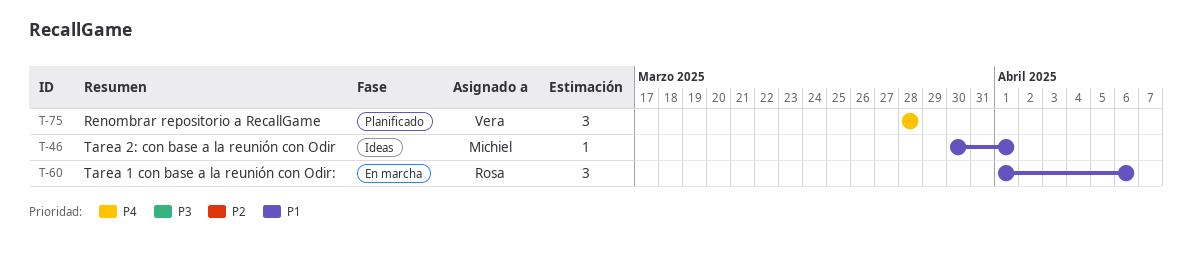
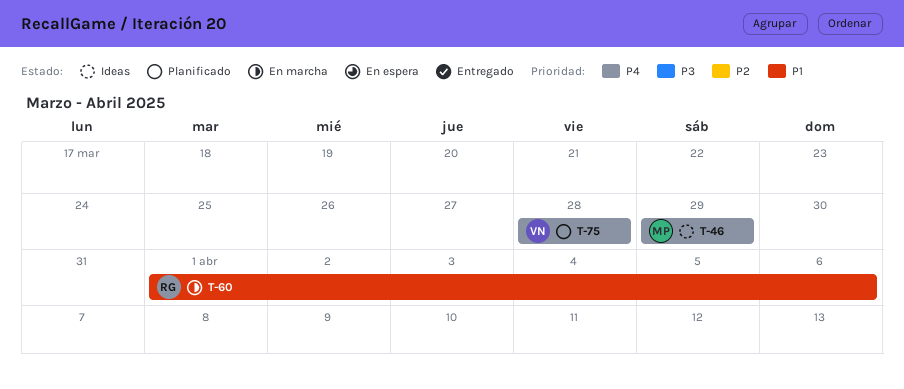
T-46, priority: P1 -> P4
T-46, start: Mar 30 -> Mar 29
T-46, due: Apr 1 -> Mar 29

